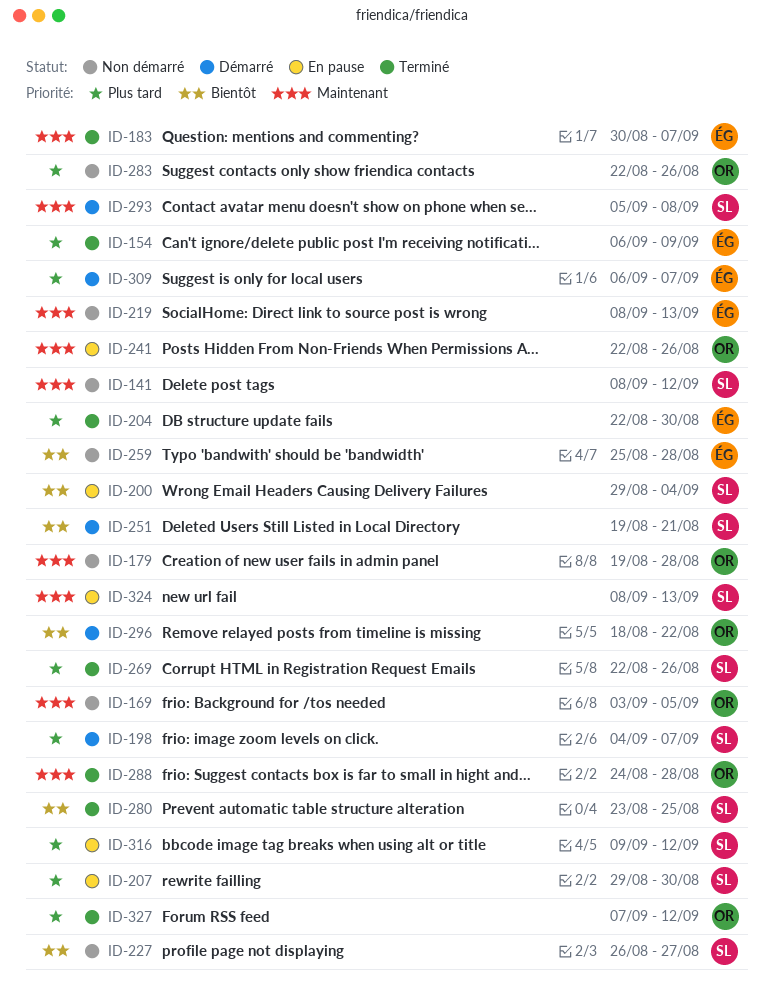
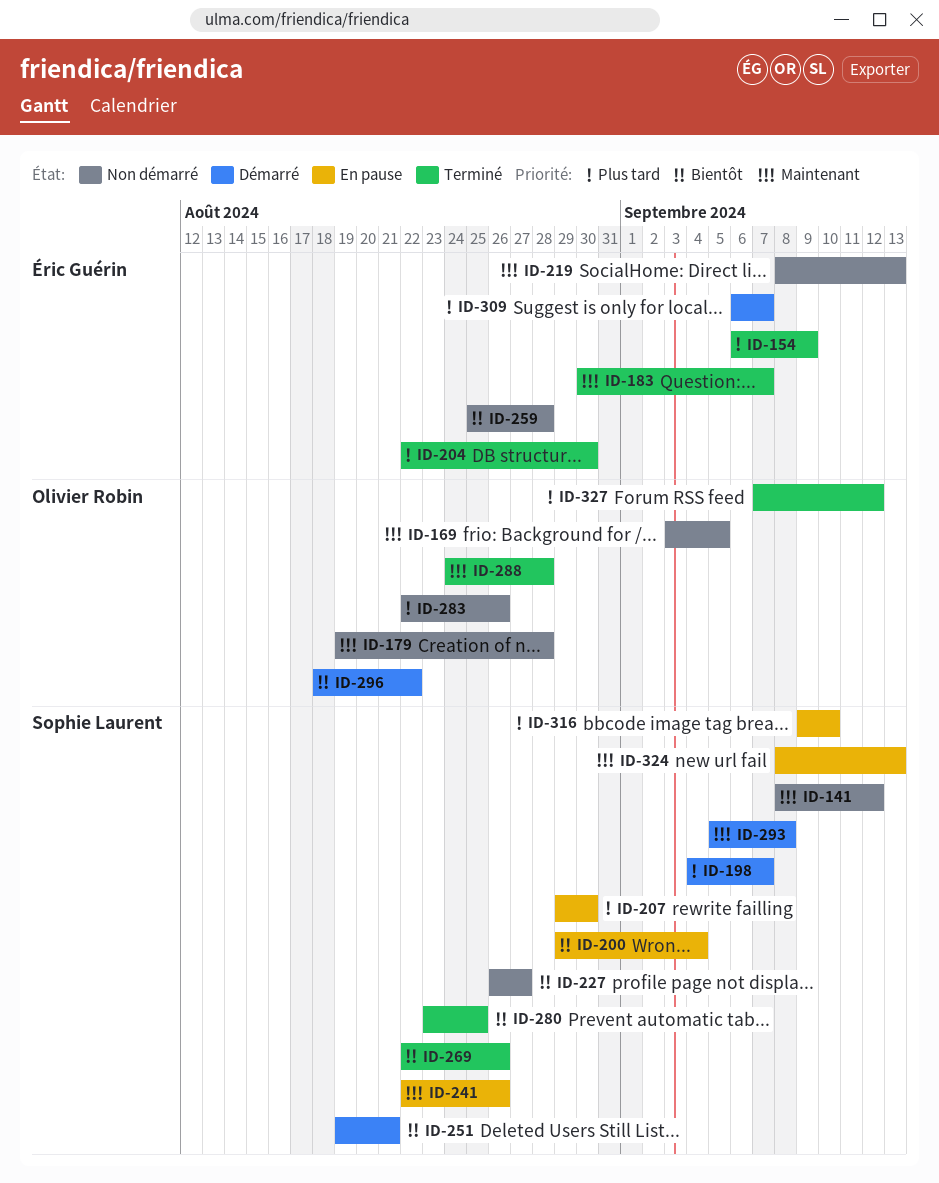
ID-241, owner: Olivier Robin -> Sophie Laurent
ID-269, priority: Plus tard -> Bientôt
ID-316, due: Sep 12 -> Sep 10

